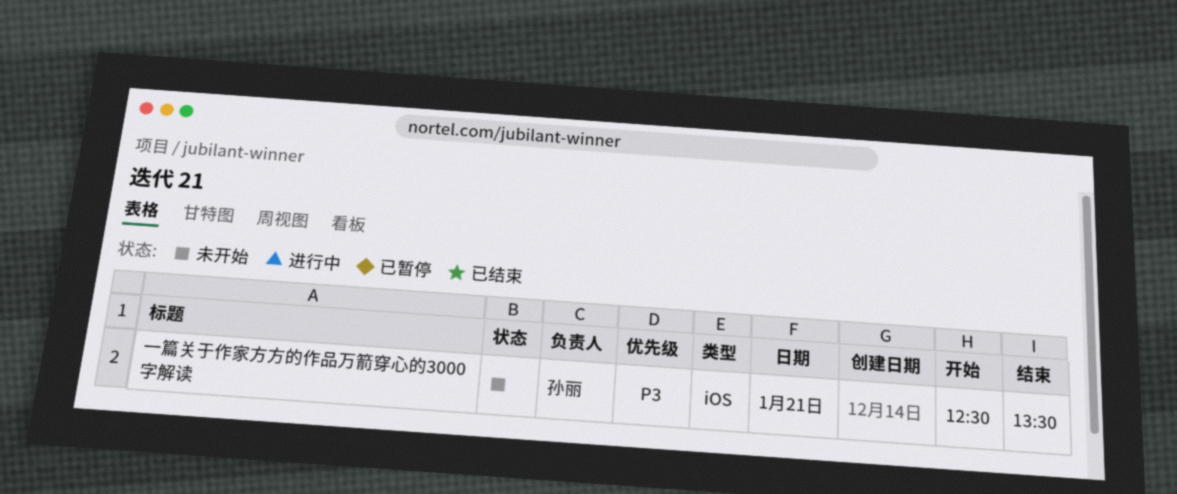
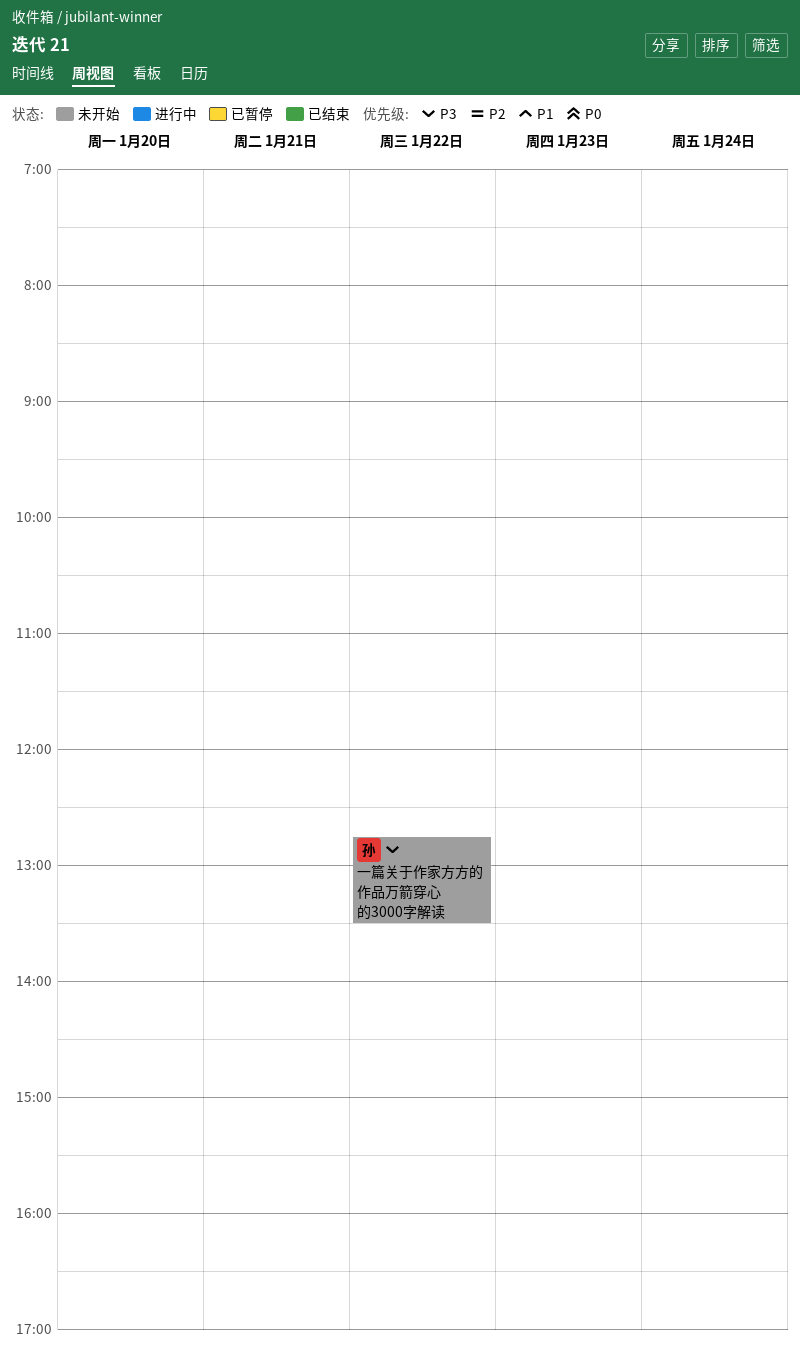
一篇关于作家方方的作品万箭穿心的3000字解读, day: Jan 21 -> Jan 22
一篇关于作家方方的作品万箭穿心的3000字解读, begins: 12:30 -> 12:45

